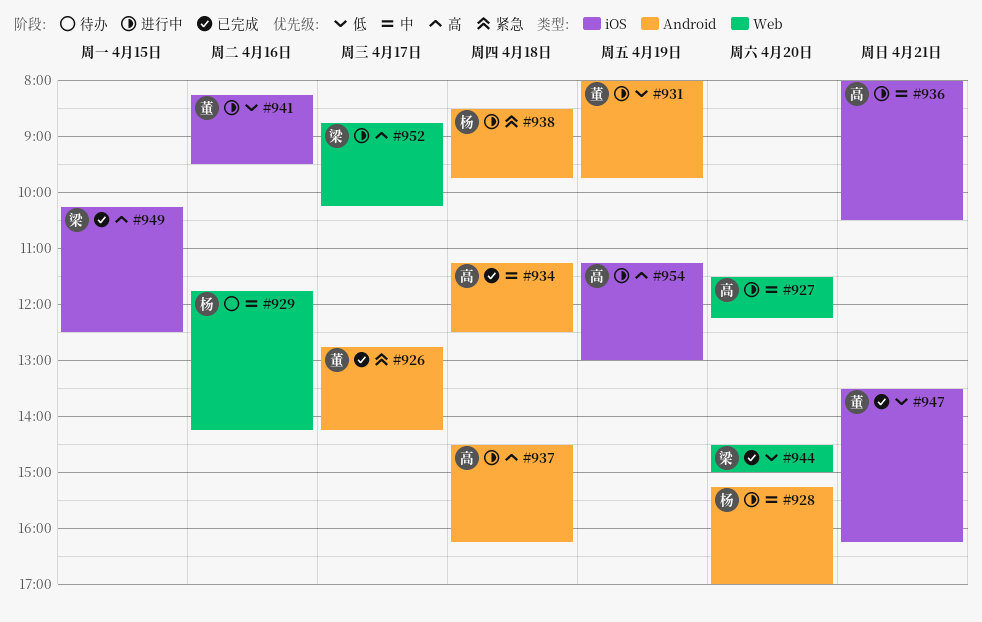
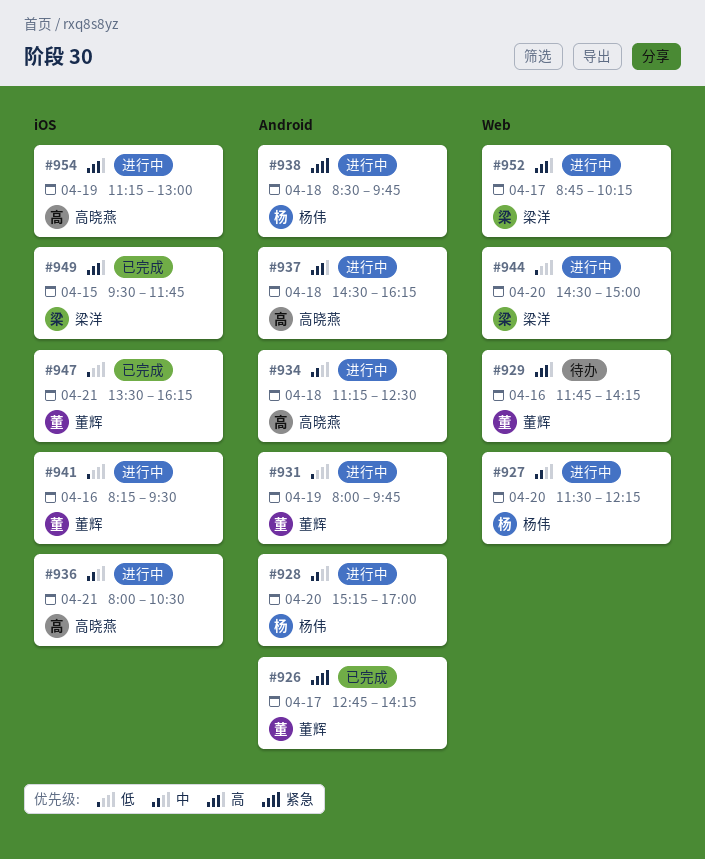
#927, owner: 高晓燕 -> 杨伟
#929, owner: 杨伟 -> 董辉
#929, priority: 中 -> 高
#934, status: 已完成 -> 进行中
#944, status: 已完成 -> 进行中
#949, begins: 10:15 -> 09:30
#949, ends: 12:30 -> 11:45

